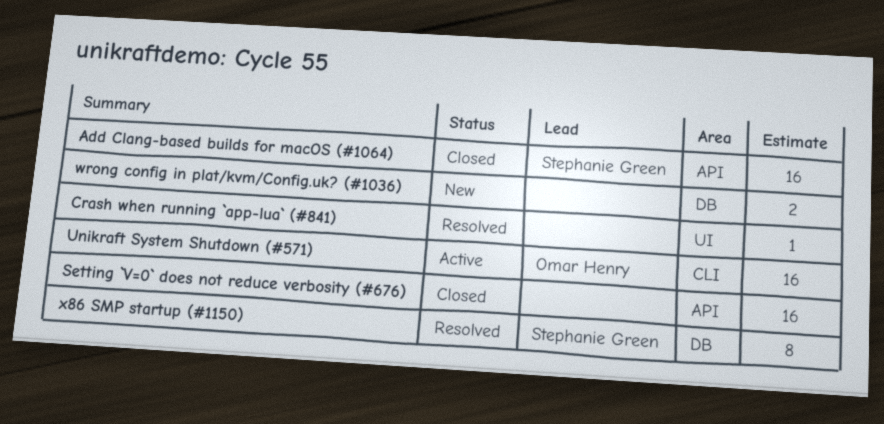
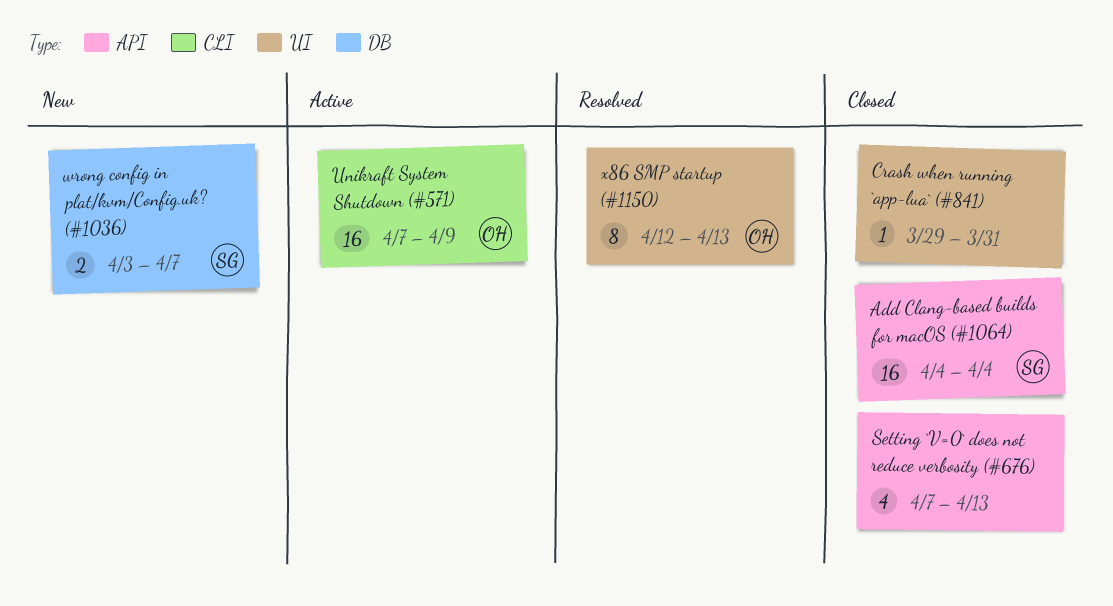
Crash when running `app-lua` (#841), status: Resolved -> Closed
Setting `V=0` does not reduce verbosity (#676), estimate: 16 -> 4
wrong config in plat/kvm/Config.uk? (#1036), owner: none -> Stephanie Green
x86 SMP startup (#1150), owner: Stephanie Green -> Omar Henry
x86 SMP startup (#1150), label: DB -> UI

